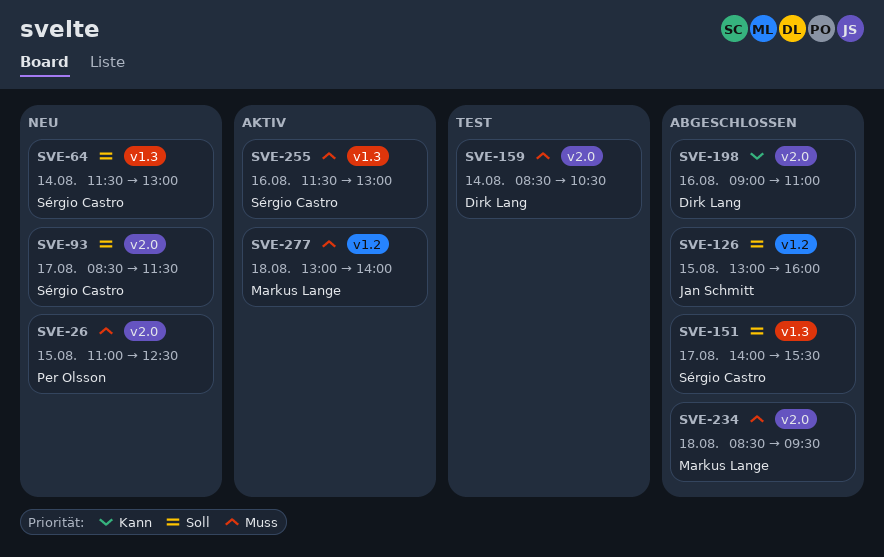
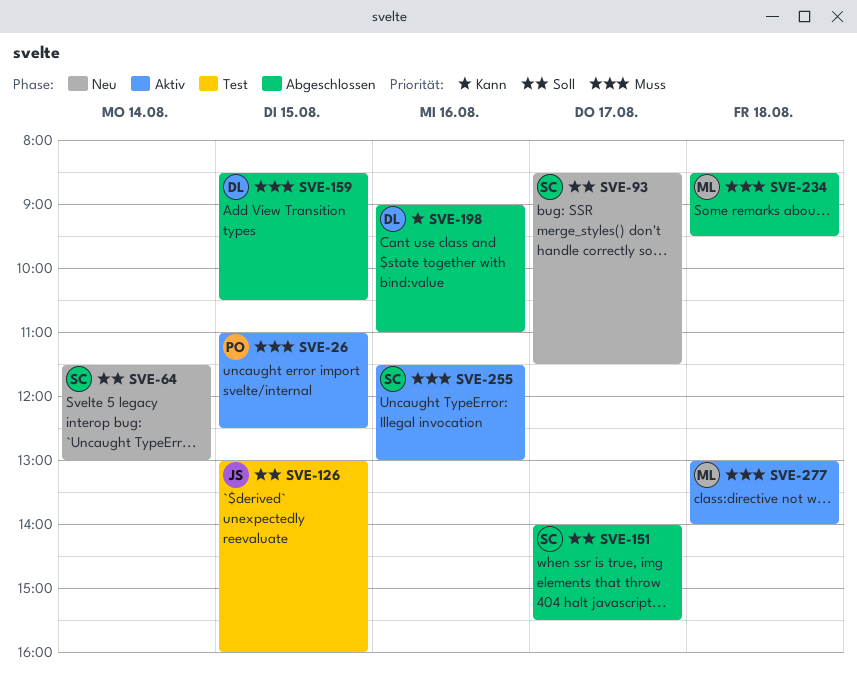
SVE-26, status: Neu -> Aktiv
SVE-126, status: Abgeschlossen -> Test
SVE-159, status: Test -> Abgeschlossen
SVE-159, day: Aug 14 -> Aug 15

